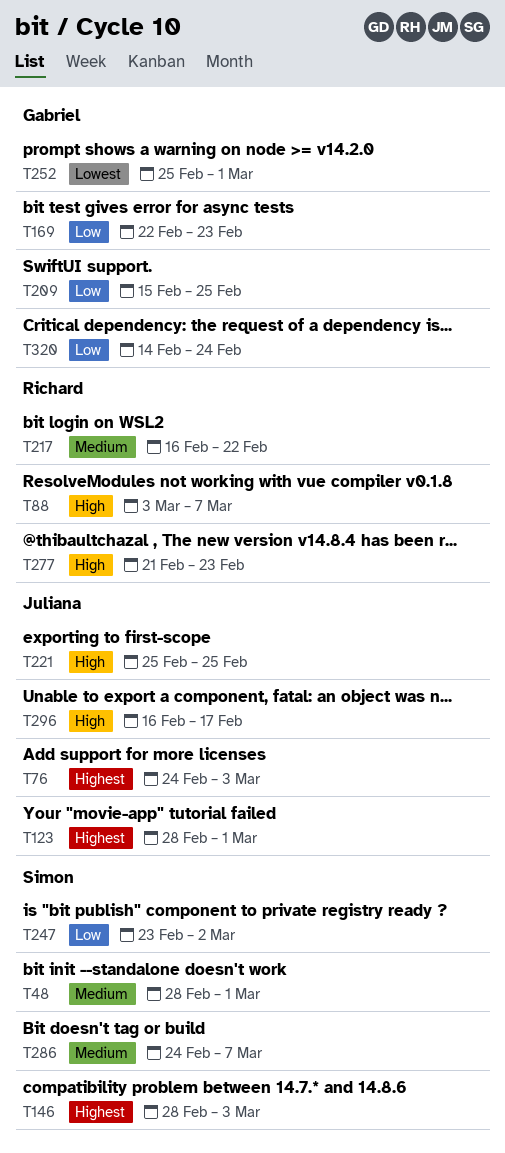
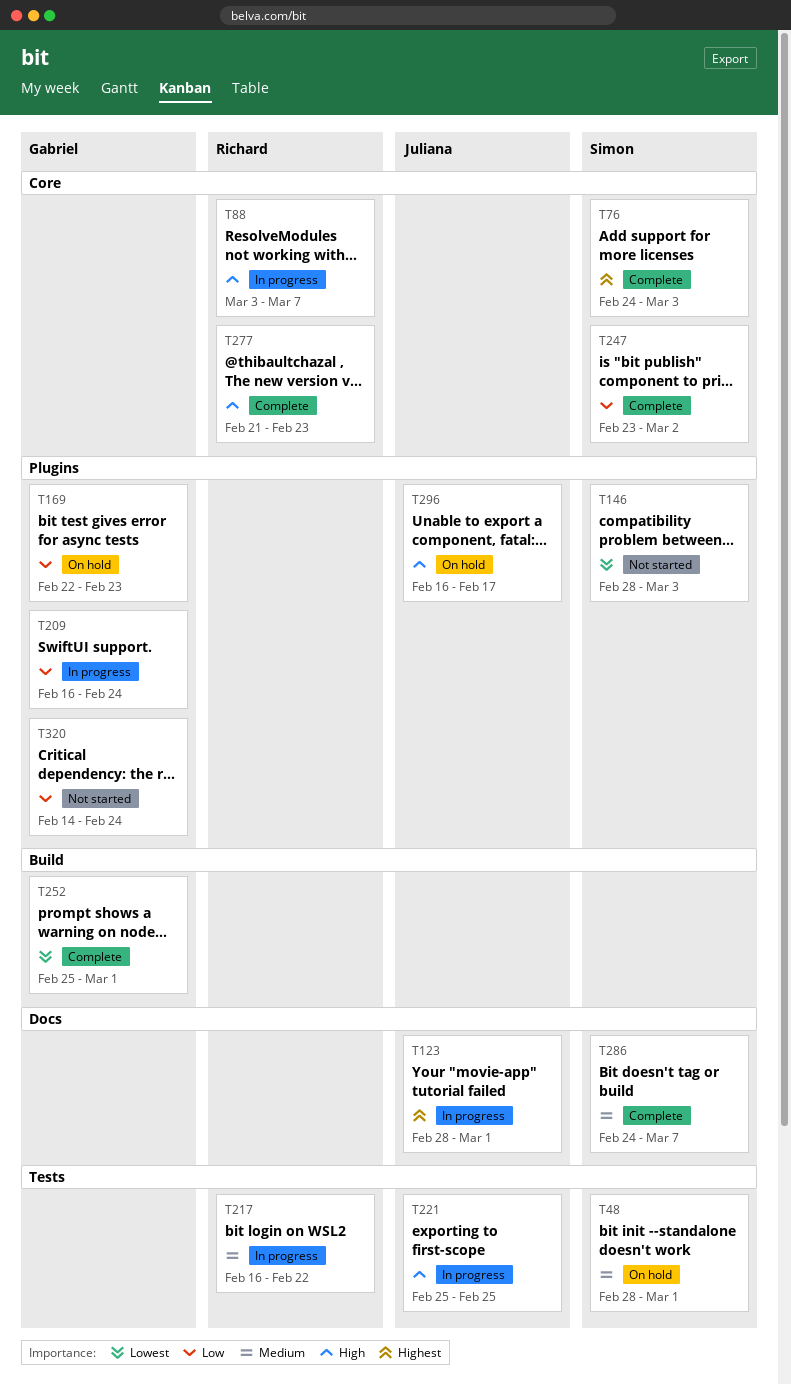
T76, owner: Juliana -> Simon
T146, priority: Highest -> Lowest
T209, start: Feb 15 -> Feb 16
T209, due: Feb 25 -> Feb 24

